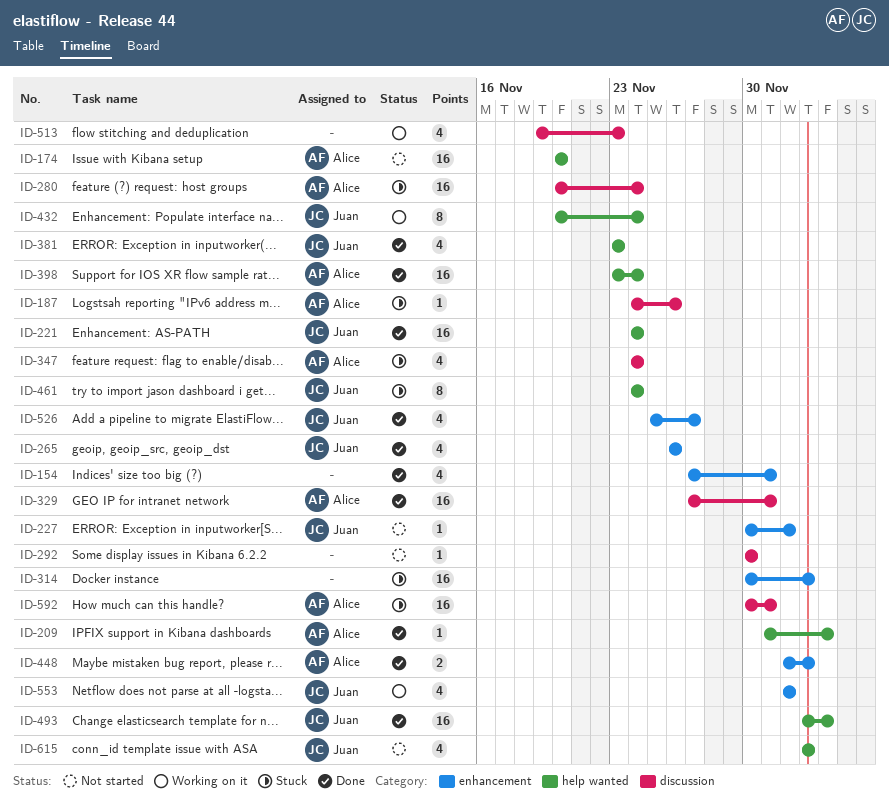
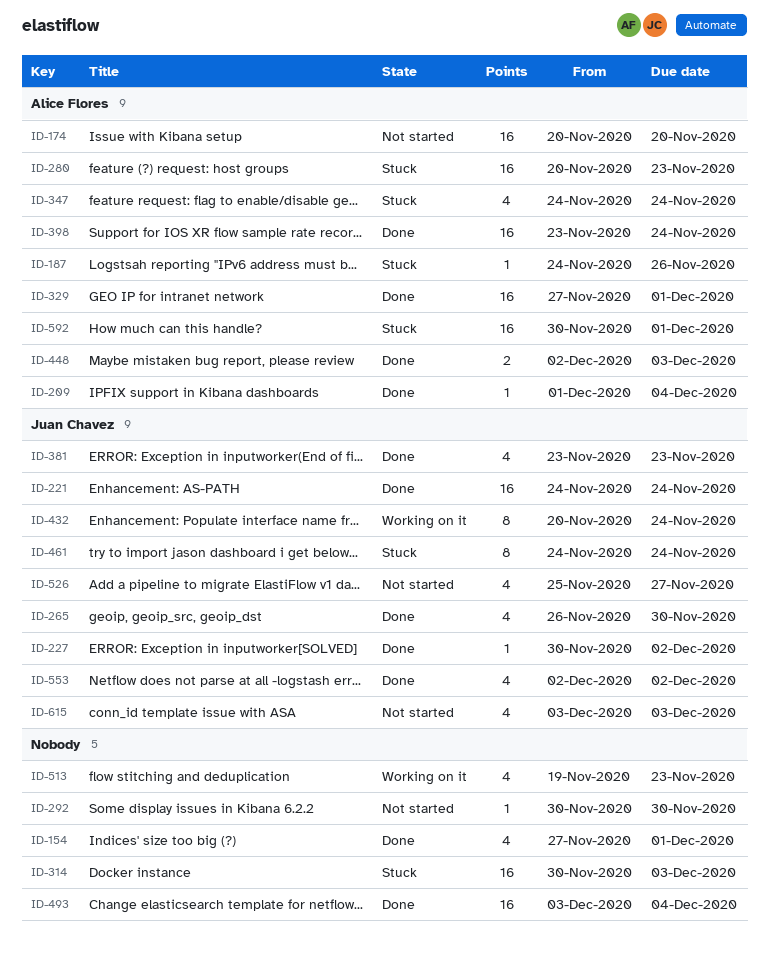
ID-227, status: Not started -> Done
ID-265, due: Nov 26 -> Nov 30
ID-280, due: Nov 24 -> Nov 23
ID-493, owner: Juan Chavez -> none
ID-526, status: Done -> Not started
ID-553, status: Working on it -> Done

